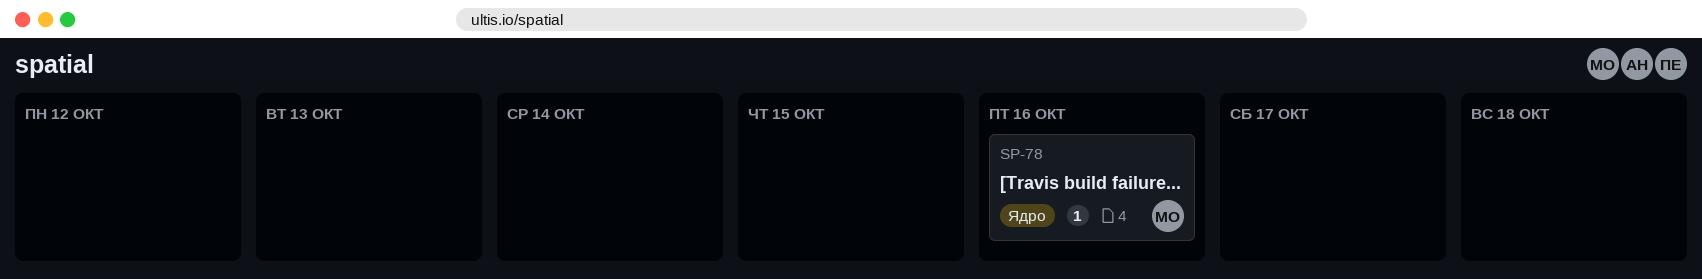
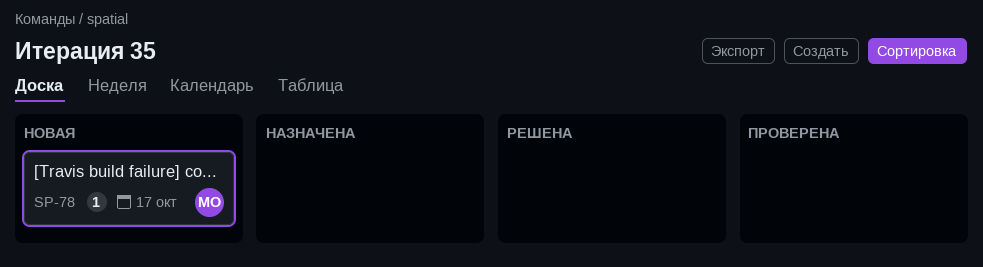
SP-78, due: Oct 16 -> Oct 17

